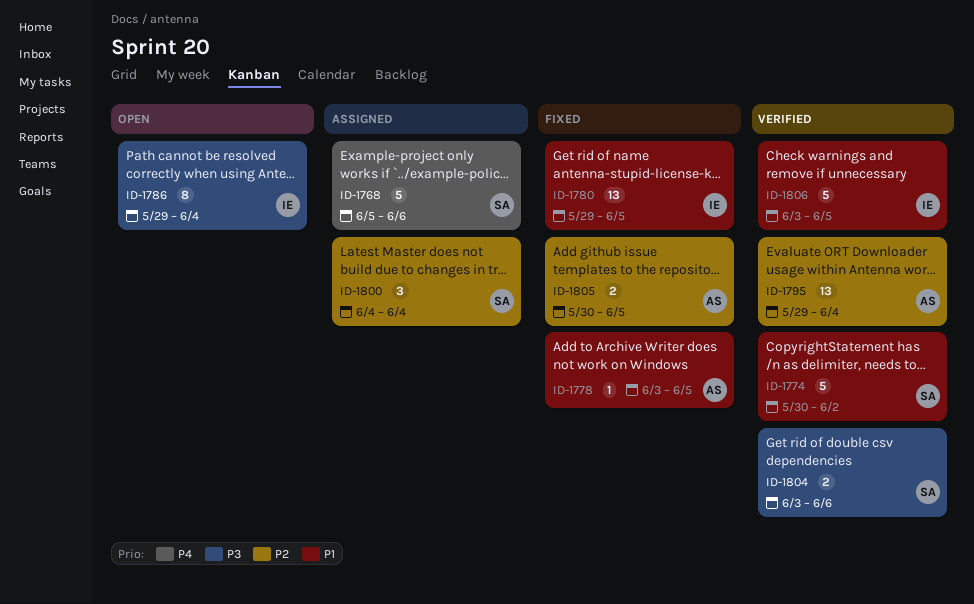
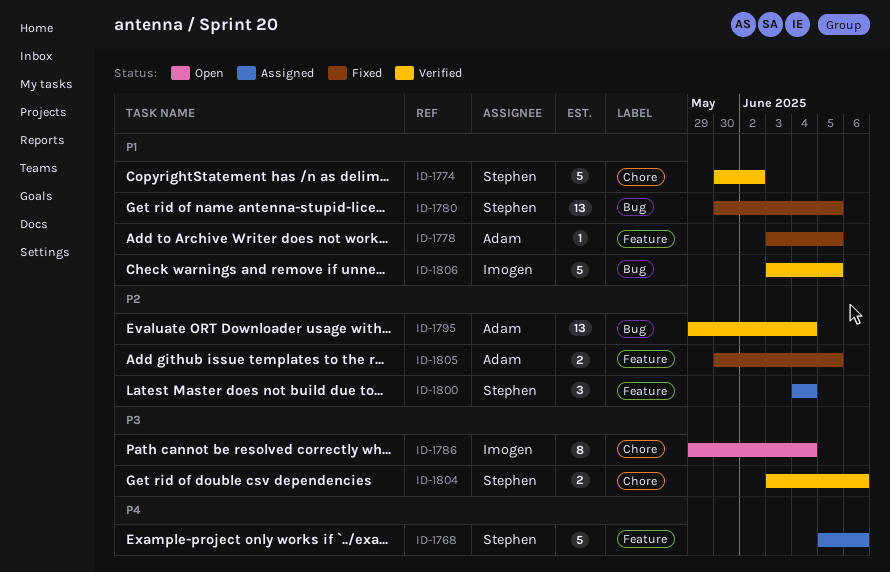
ID-1780, owner: Imogen -> Stephen
ID-1780, start: May 29 -> May 30

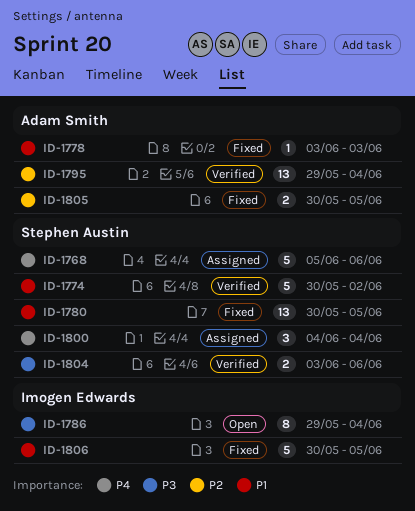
ID-1778, due: Jun 5 -> Jun 3
ID-1800, priority: P2 -> P4
ID-1806, status: Verified -> Fixed
ID-1806, start: Jun 3 -> May 30

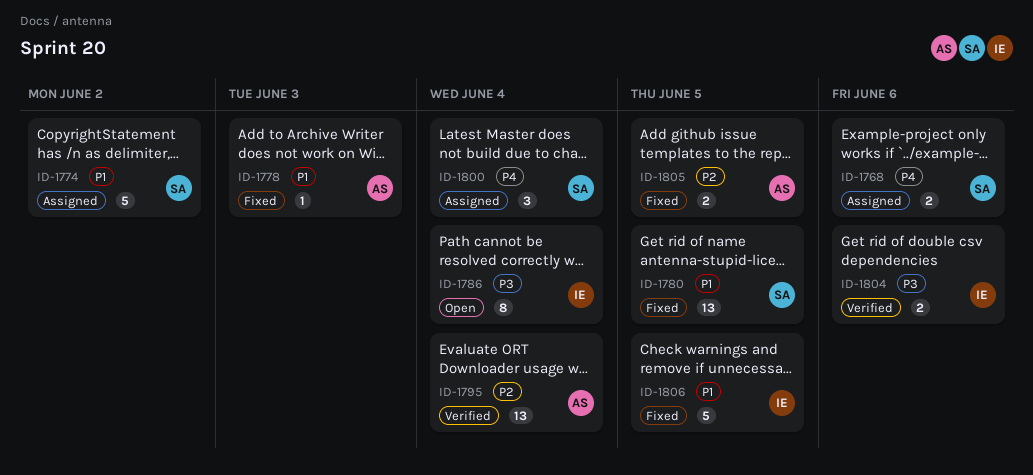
ID-1768, estimate: 5 -> 2
ID-1774, status: Verified -> Assigned
ID-1804, owner: Stephen Austin -> Imogen Edwards

